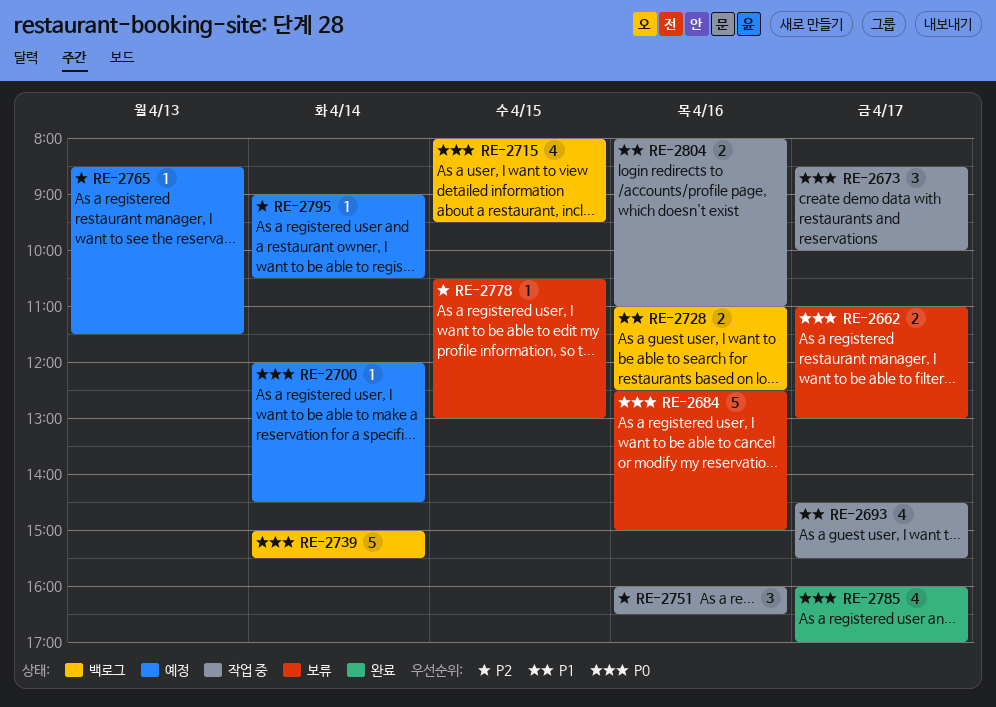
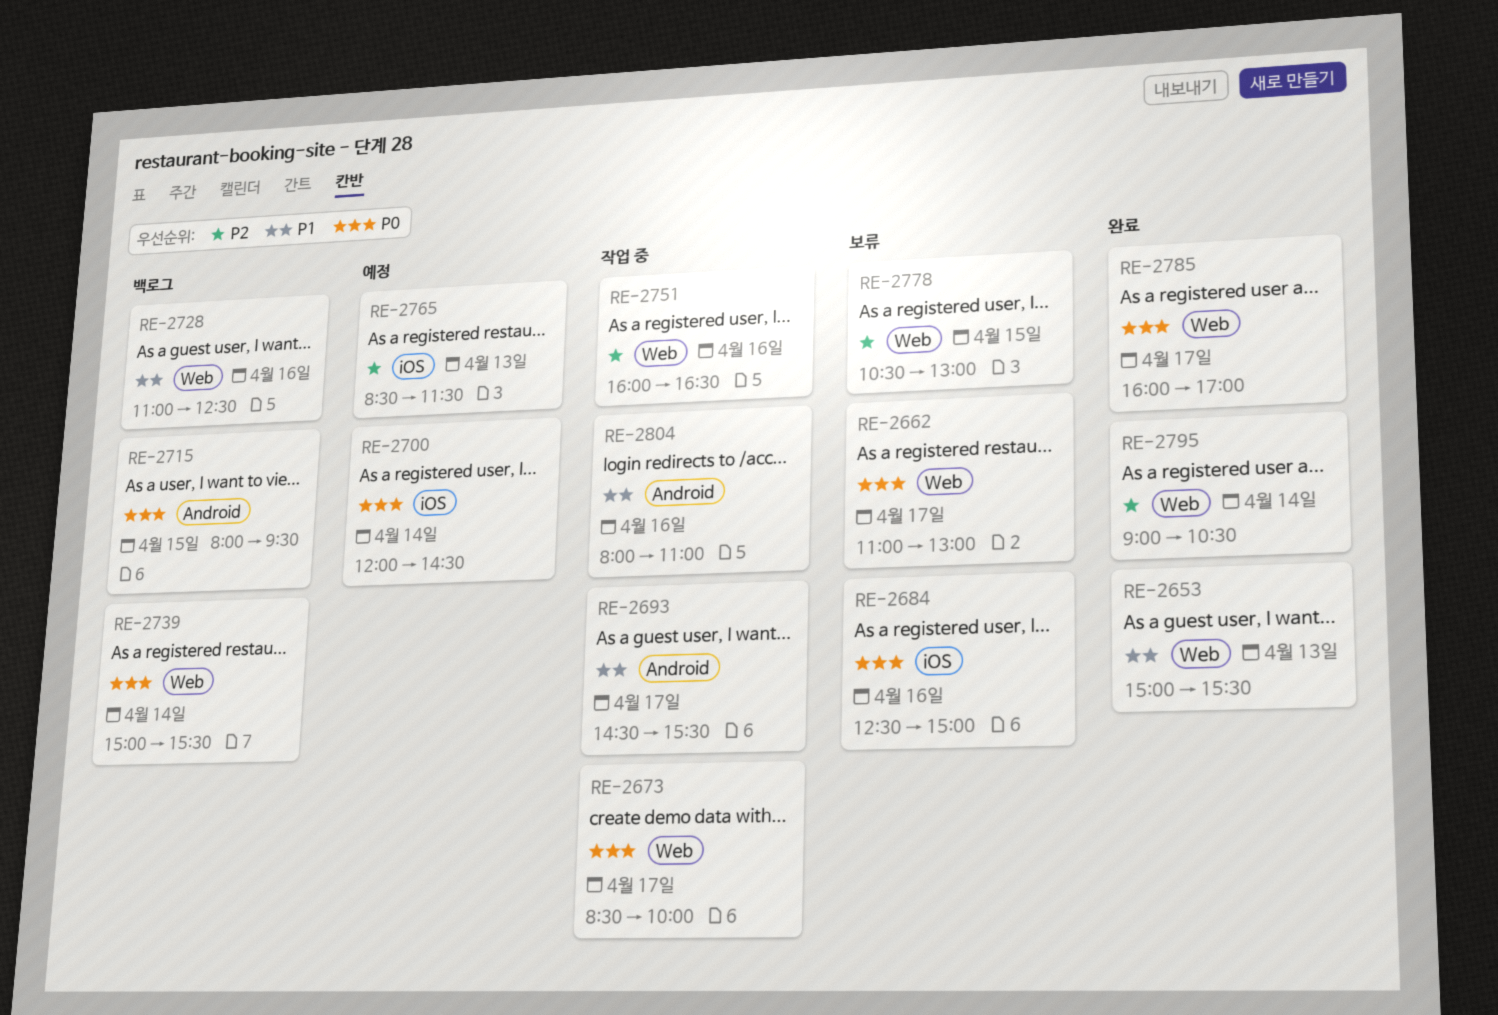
RE-2653: none -> present
RE-2795, status: 예정 -> 완료

